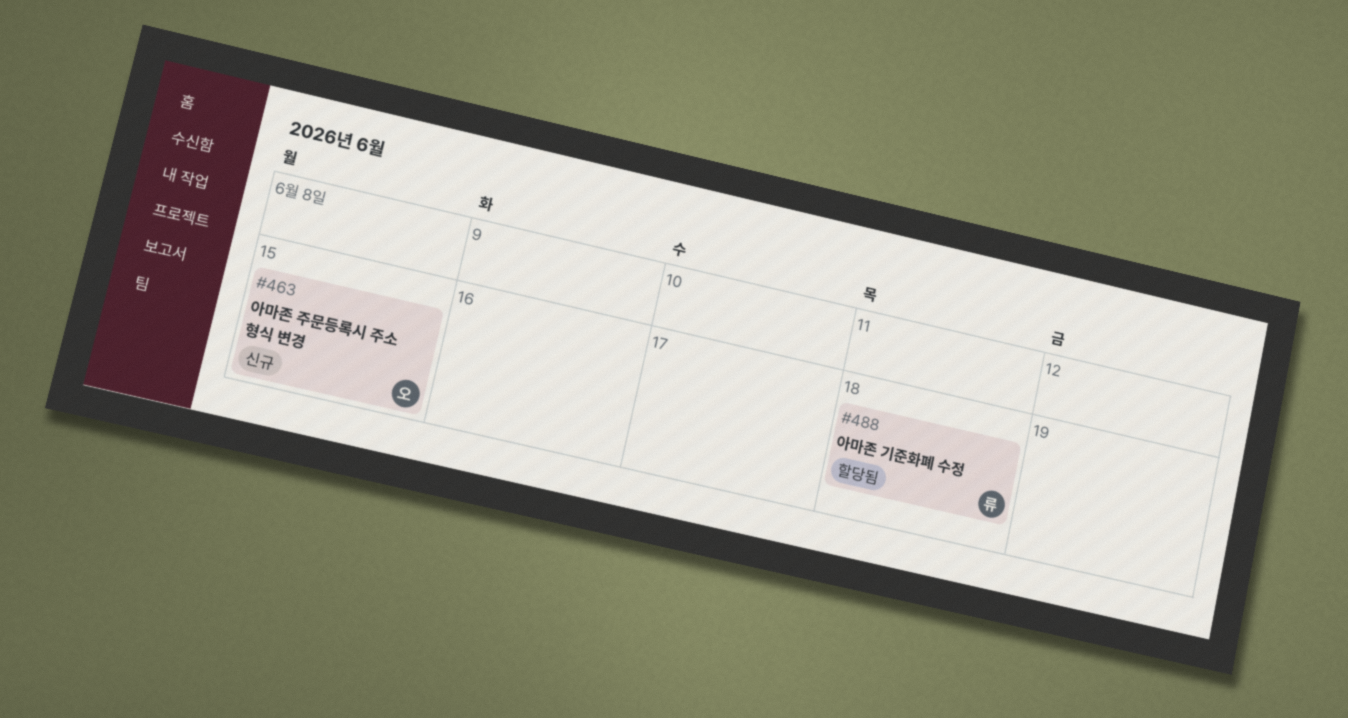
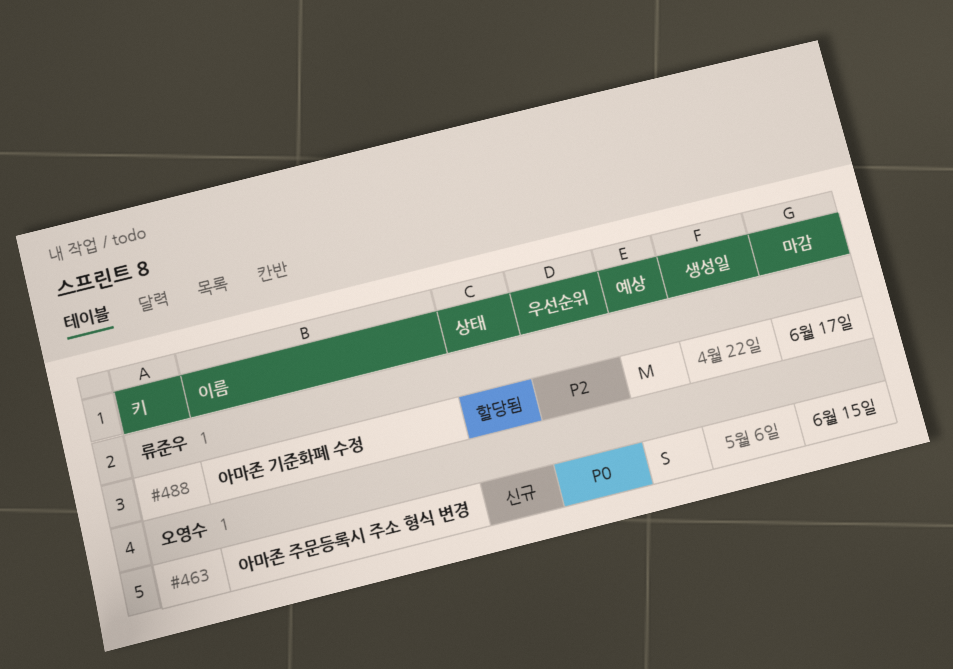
#488, due: Jun 18 -> Jun 17

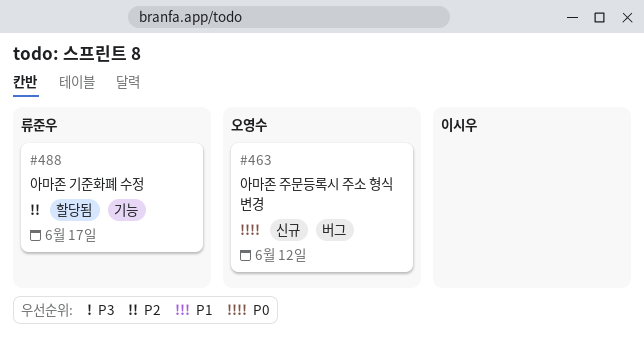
#463, due: Jun 15 -> Jun 12

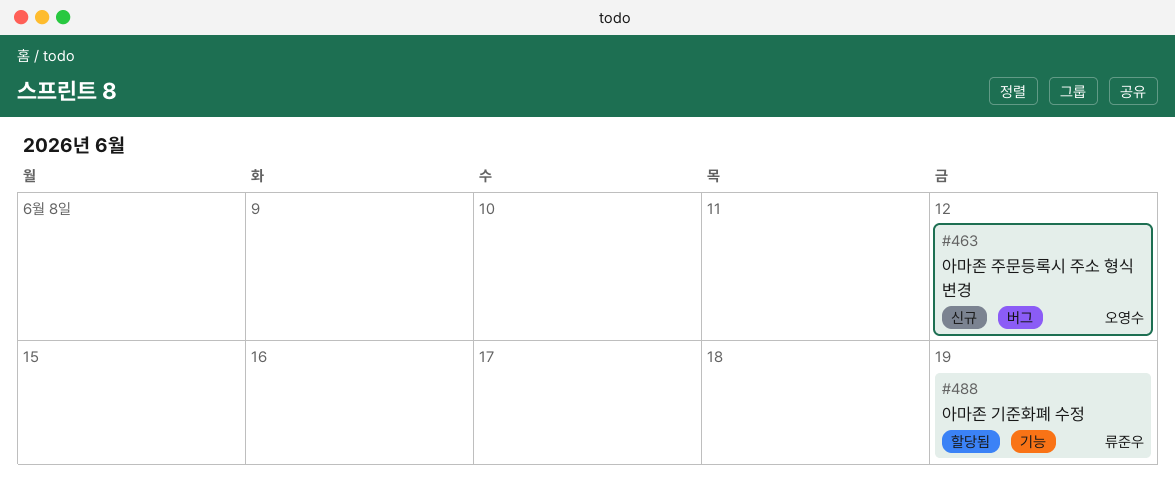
#488, due: Jun 17 -> Jun 19

